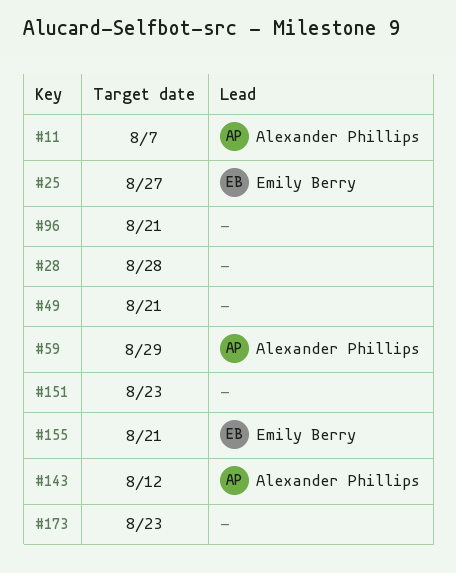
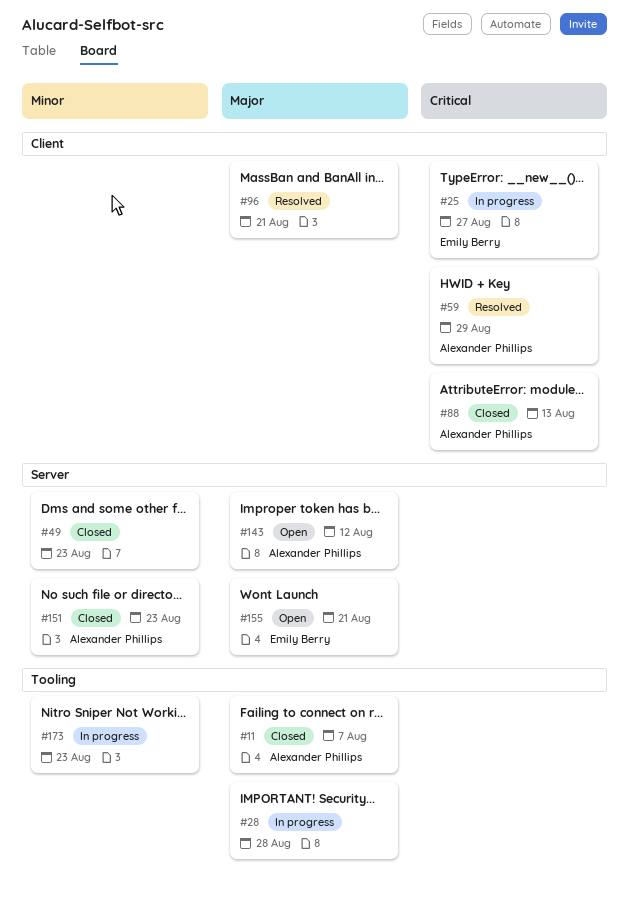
#49, due: Aug 21 -> Aug 23
#88: none -> present
#151, owner: none -> Alexander Phillips

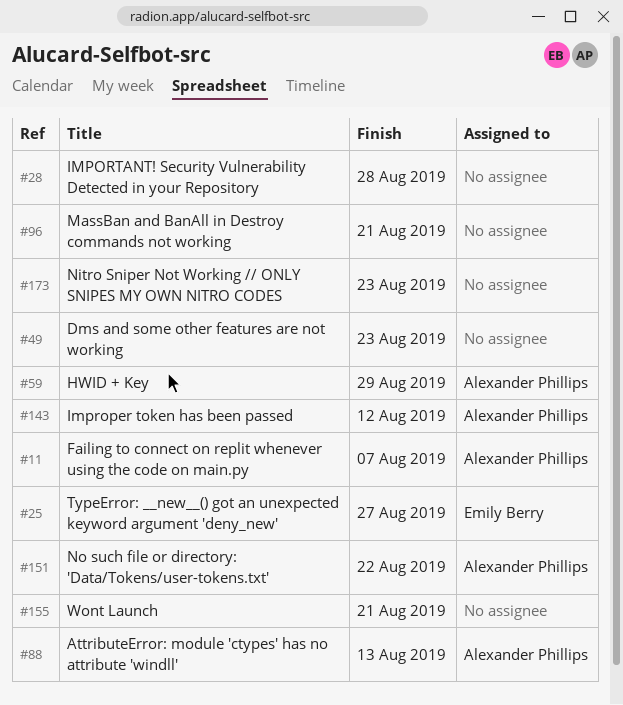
#151, due: Aug 23 -> Aug 22
#155, owner: Emily Berry -> none

